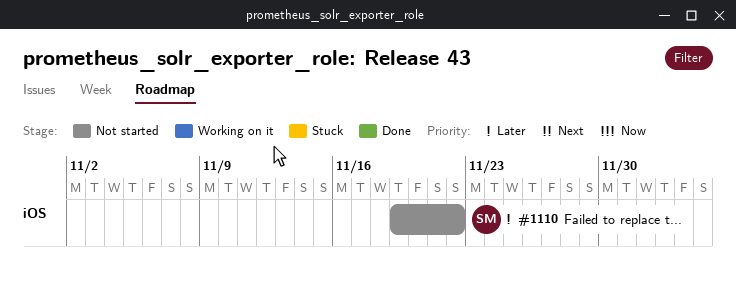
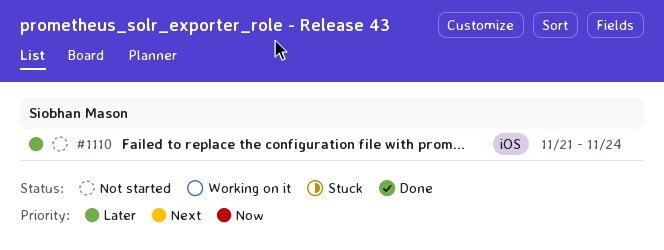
#1110, start: Nov 19 -> Nov 21
#1110, due: Nov 22 -> Nov 24

